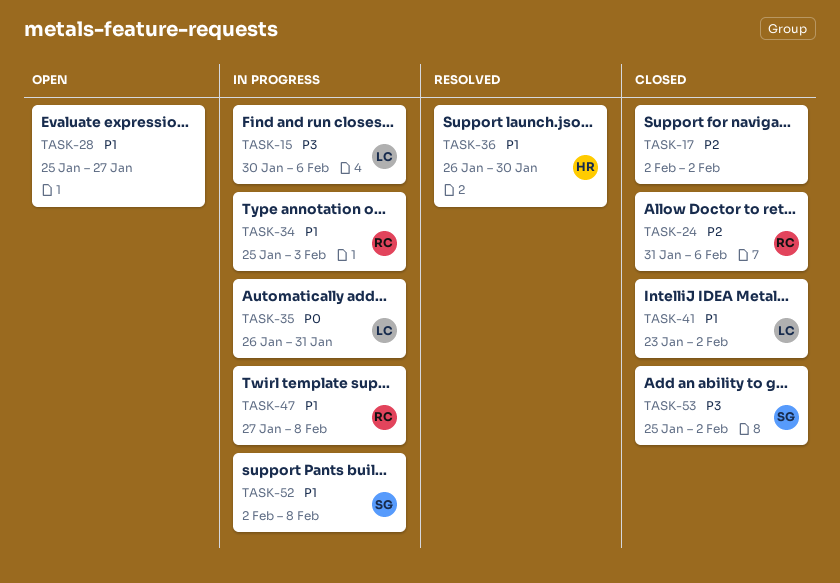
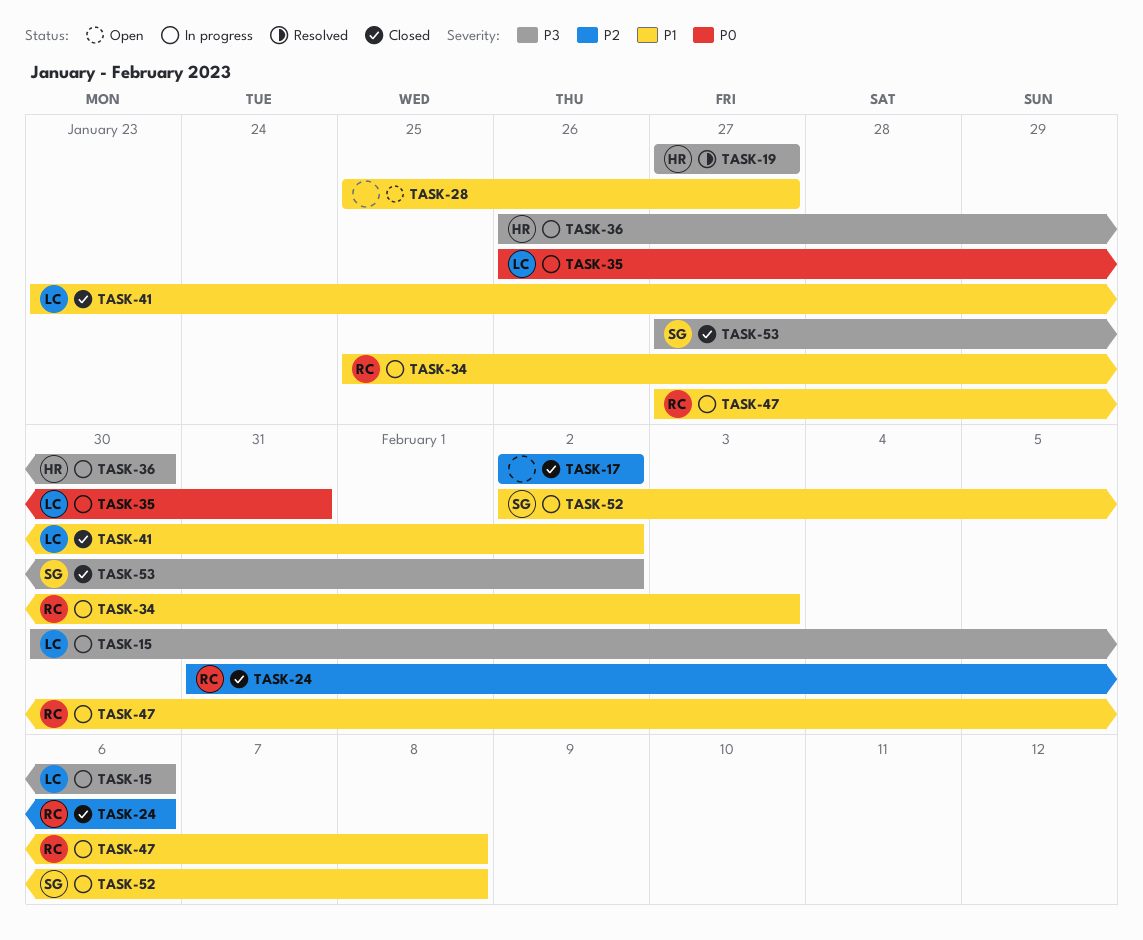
TASK-19: none -> present
TASK-36, status: Resolved -> In progress
TASK-36, priority: P1 -> P3
TASK-53, start: Jan 25 -> Jan 27

